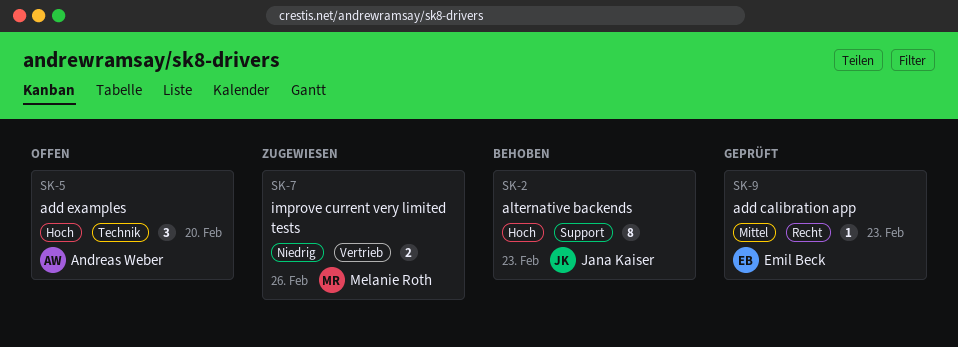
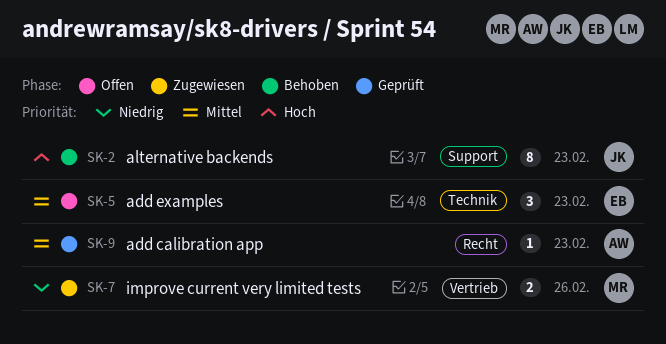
SK-5, owner: Andreas Weber -> Emil Beck
SK-5, priority: Hoch -> Mittel
SK-5, due: Feb 20 -> Feb 23
SK-9, owner: Emil Beck -> Andreas Weber

